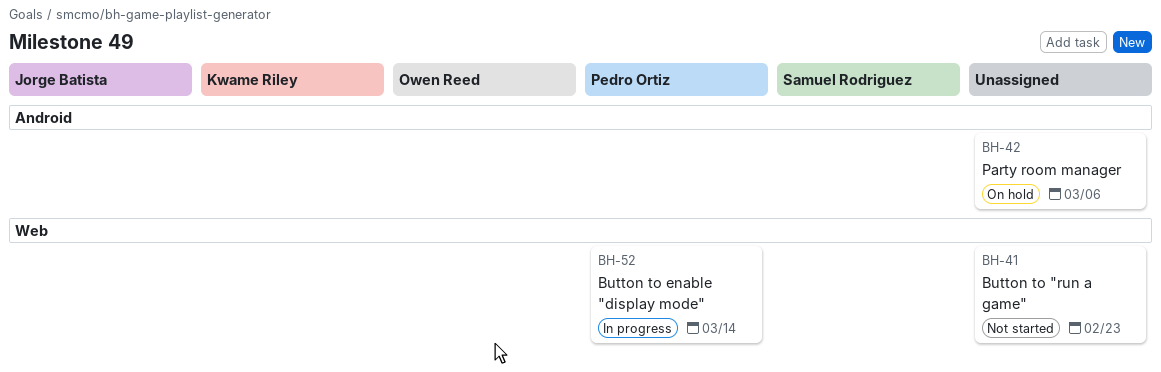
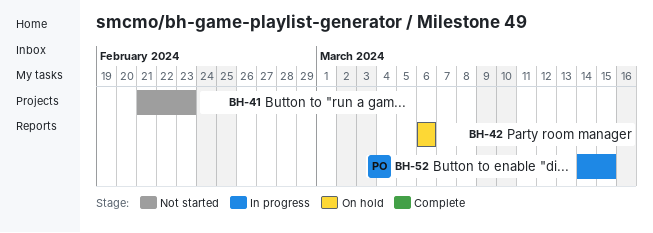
BH-52, due: Mar 14 -> Mar 15

